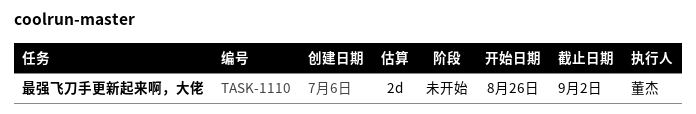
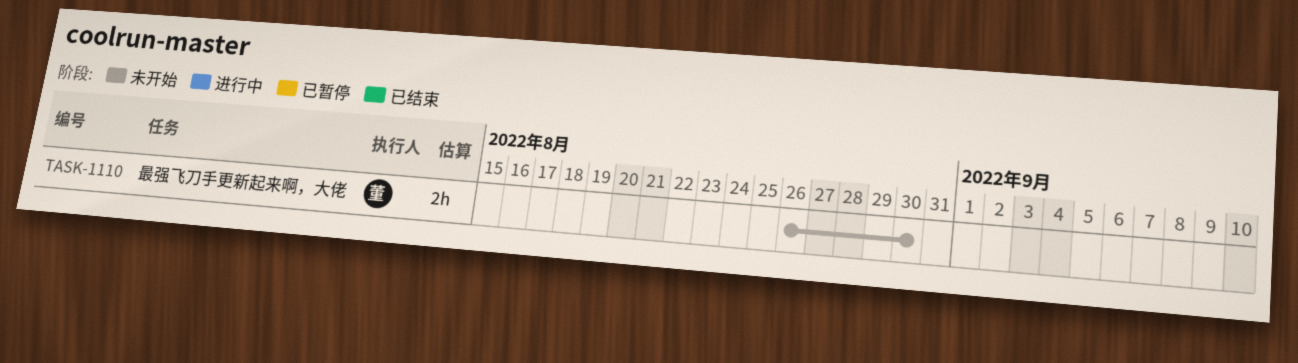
TASK-1110, estimate: 2d -> 2h
TASK-1110, due: Sep 2 -> Aug 30

